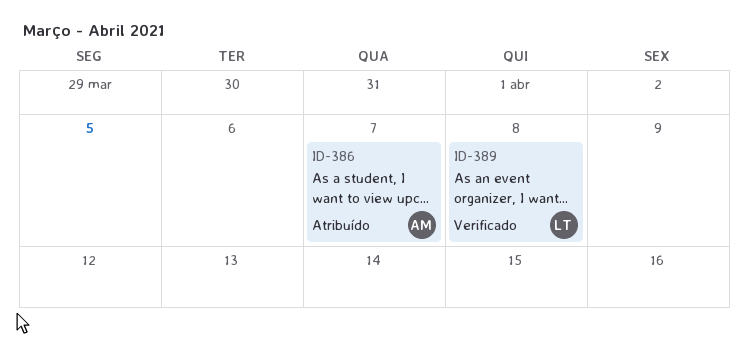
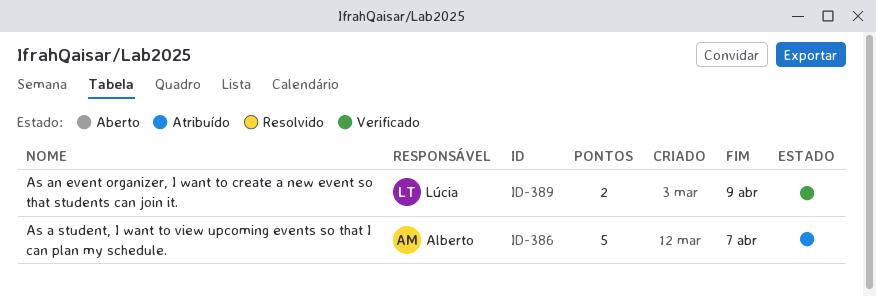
ID-389, due: Apr 8 -> Apr 9

